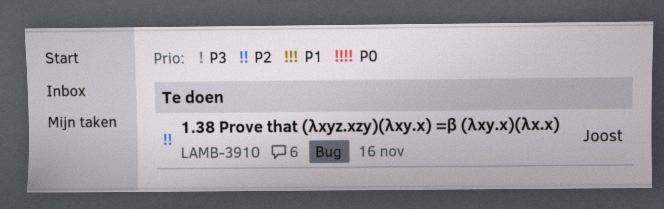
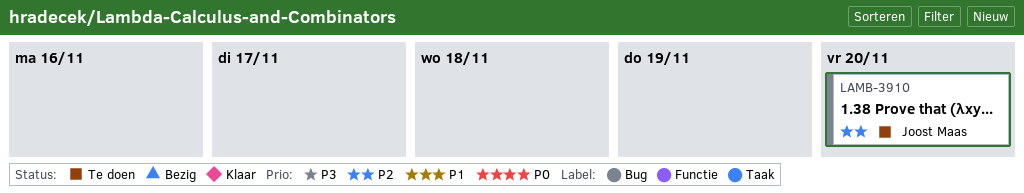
LAMB-3910, due: Nov 16 -> Nov 20

